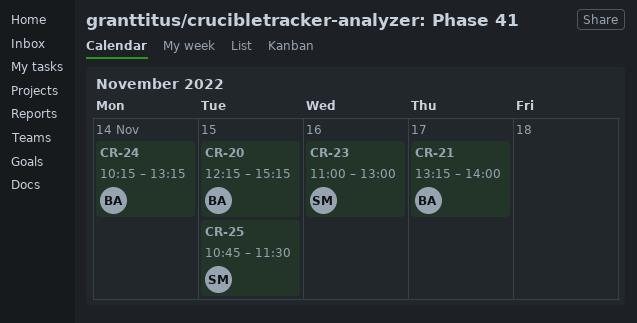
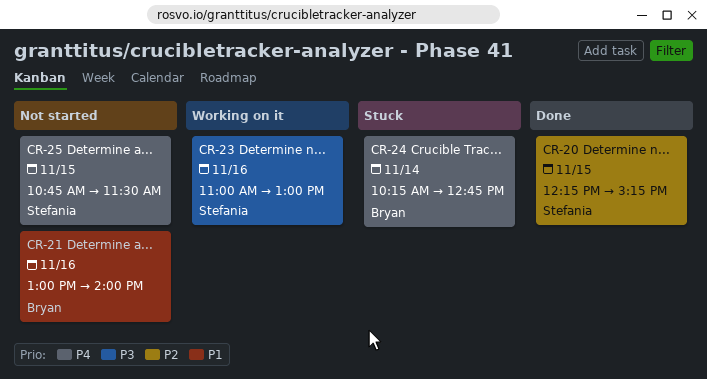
CR-20, owner: Bryan -> Stefania
CR-21, day: Nov 17 -> Nov 16
CR-21, begins: 13:15 -> 13:00
CR-24, ends: 13:15 -> 12:45

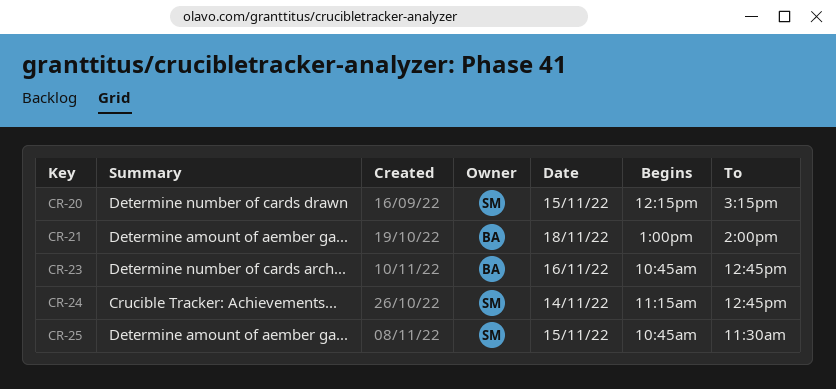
CR-21, day: Nov 16 -> Nov 18
CR-23, owner: Stefania -> Bryan
CR-23, begins: 11:00 -> 10:45
CR-23, ends: 13:00 -> 12:45
CR-24, owner: Bryan -> Stefania
CR-24, begins: 10:15 -> 11:15

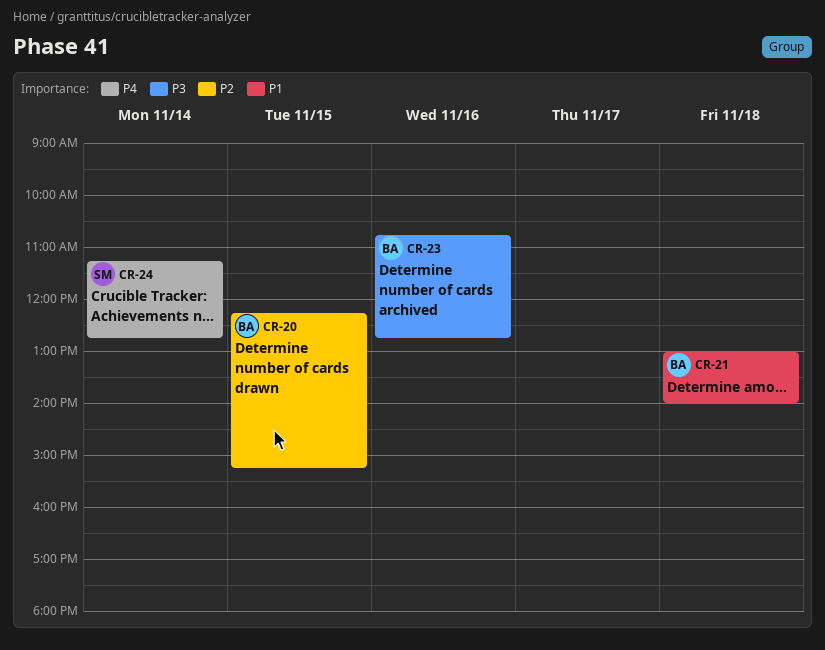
CR-20, owner: SM -> BA
CR-25: present -> none

